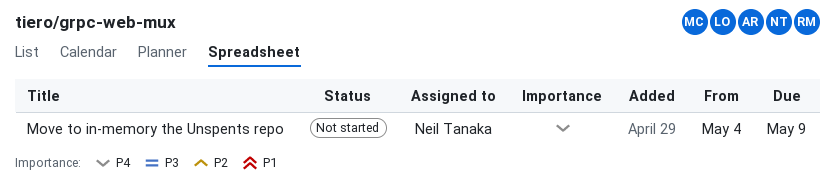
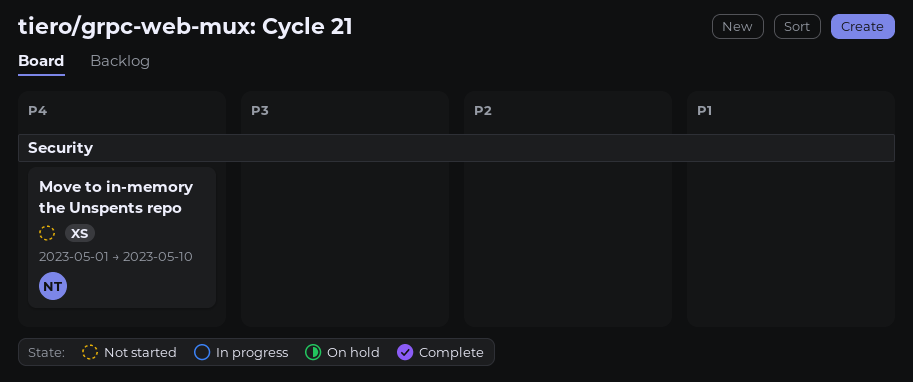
Move to in-memory the Unspents repo, start: May 4 -> May 1
Move to in-memory the Unspents repo, due: May 9 -> May 10

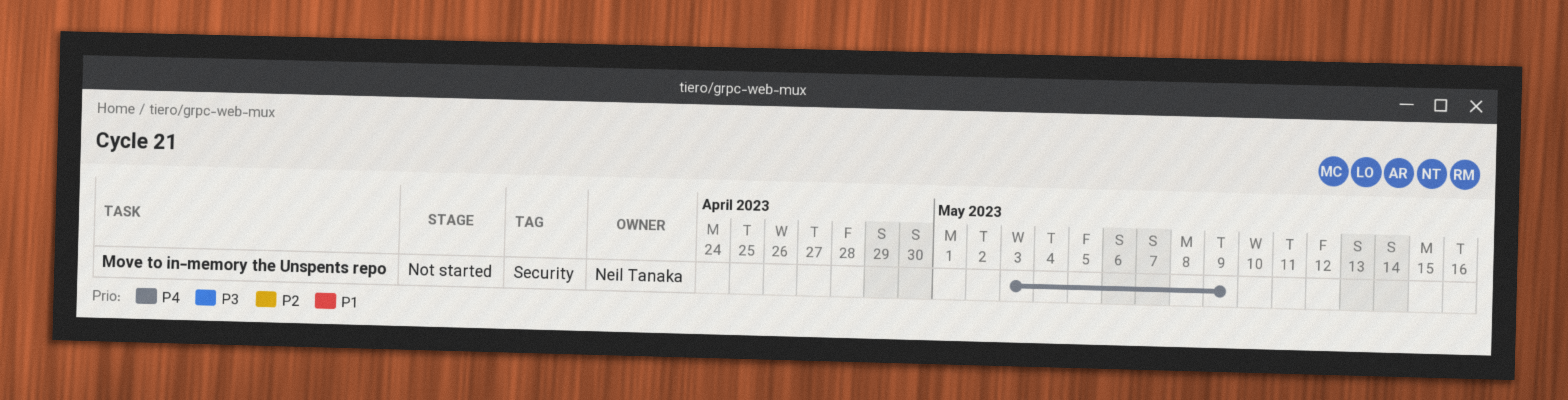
Move to in-memory the Unspents repo, start: May 1 -> May 3
Move to in-memory the Unspents repo, due: May 10 -> May 9

